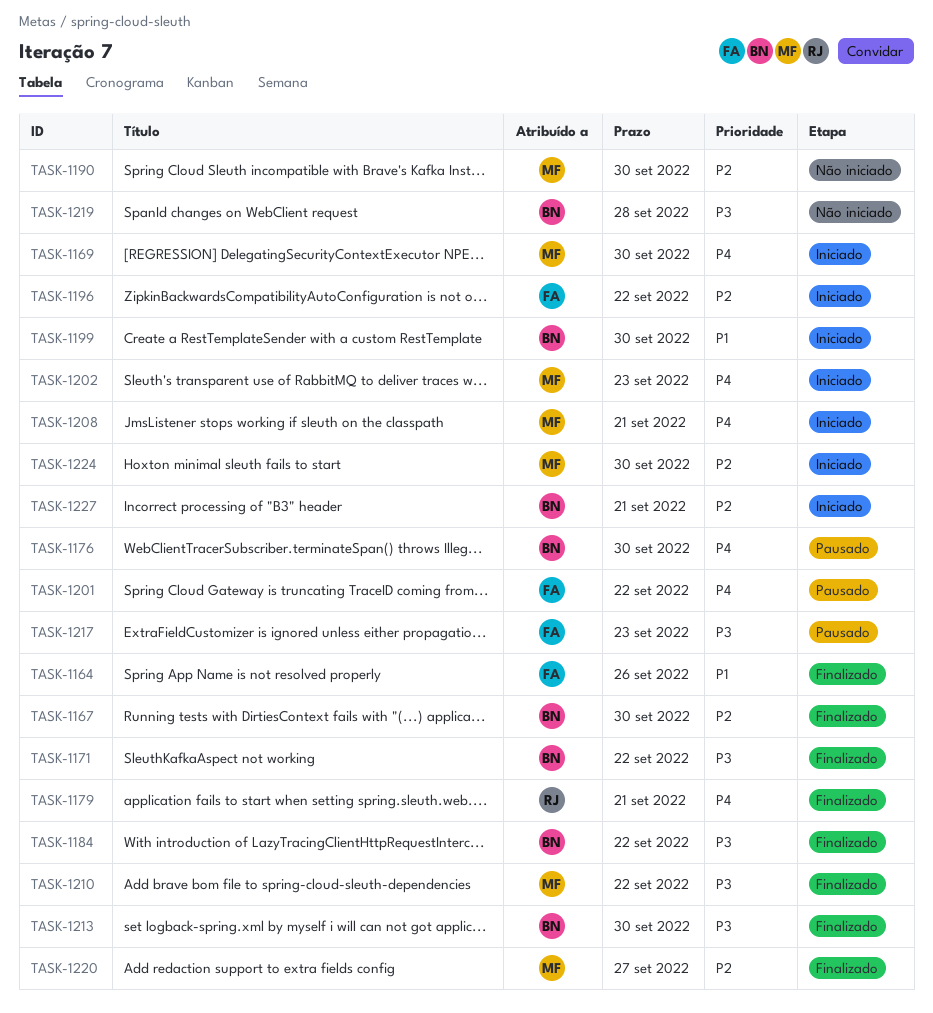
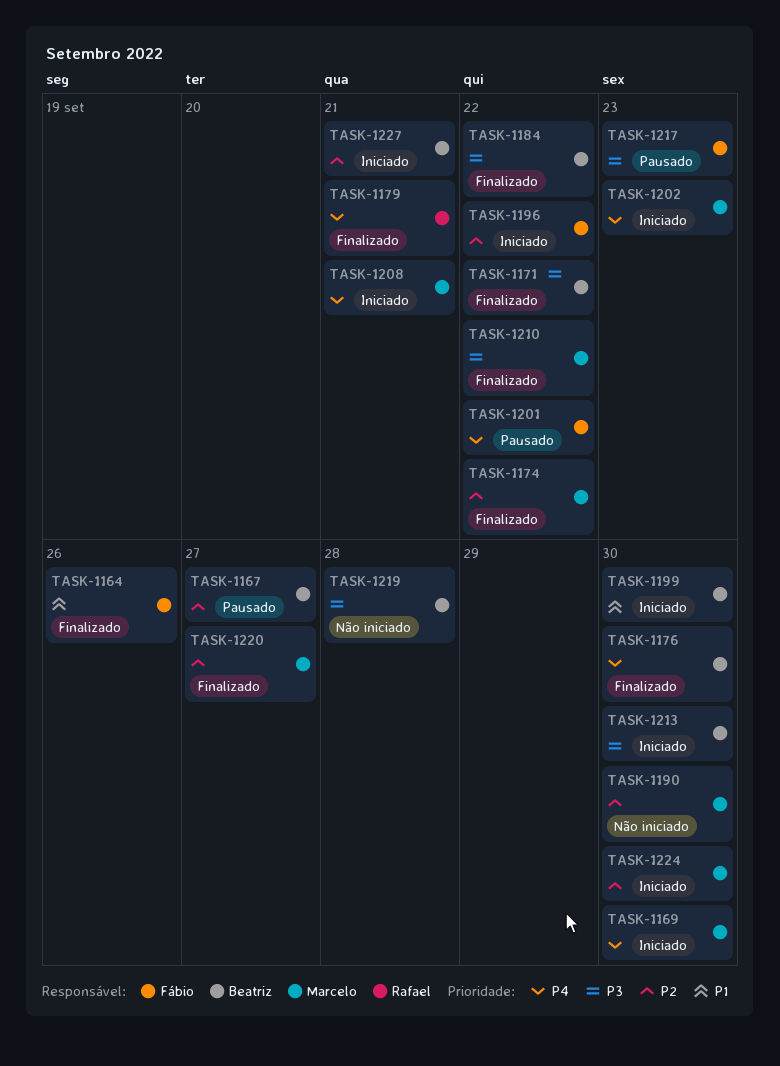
TASK-1167, status: Finalizado -> Pausado
TASK-1167, due: Sep 30 -> Sep 27
TASK-1174: none -> present
TASK-1176, status: Pausado -> Finalizado
TASK-1213, status: Finalizado -> Iniciado

